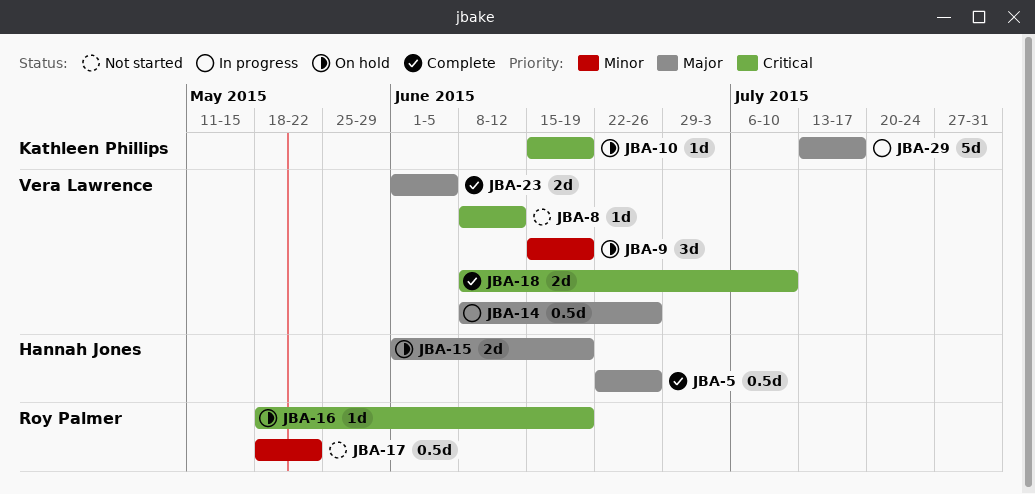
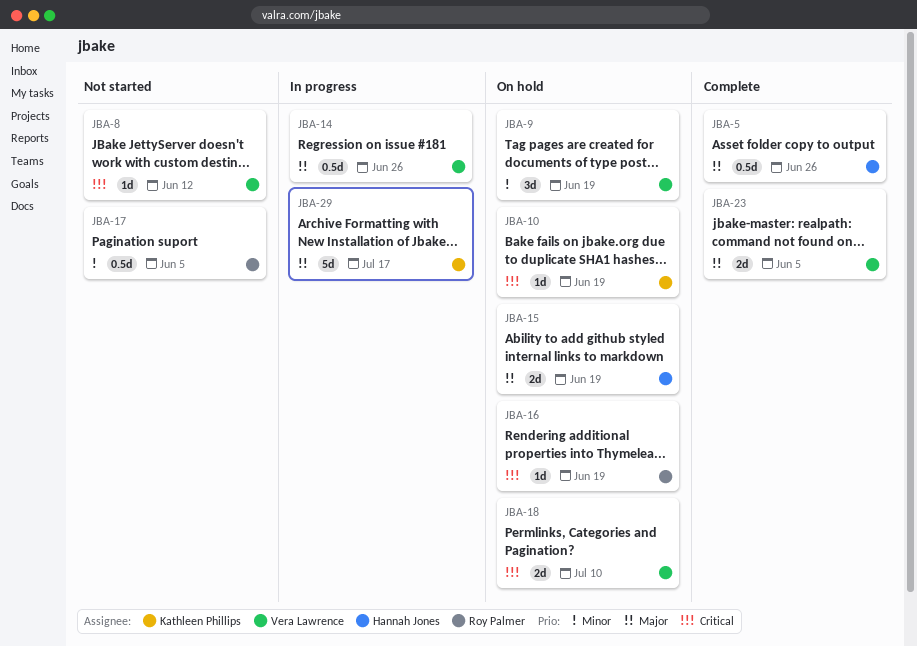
JBA-17, due: May 22 -> Jun 5
JBA-18, status: Complete -> On hold

